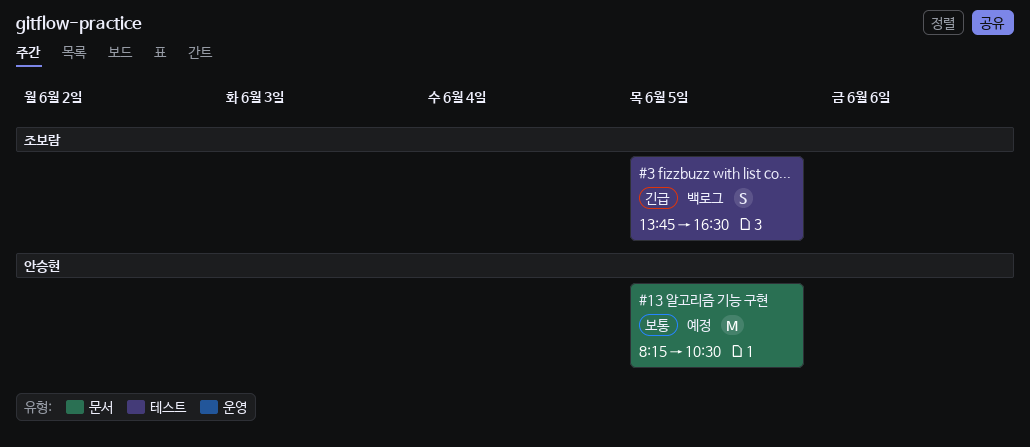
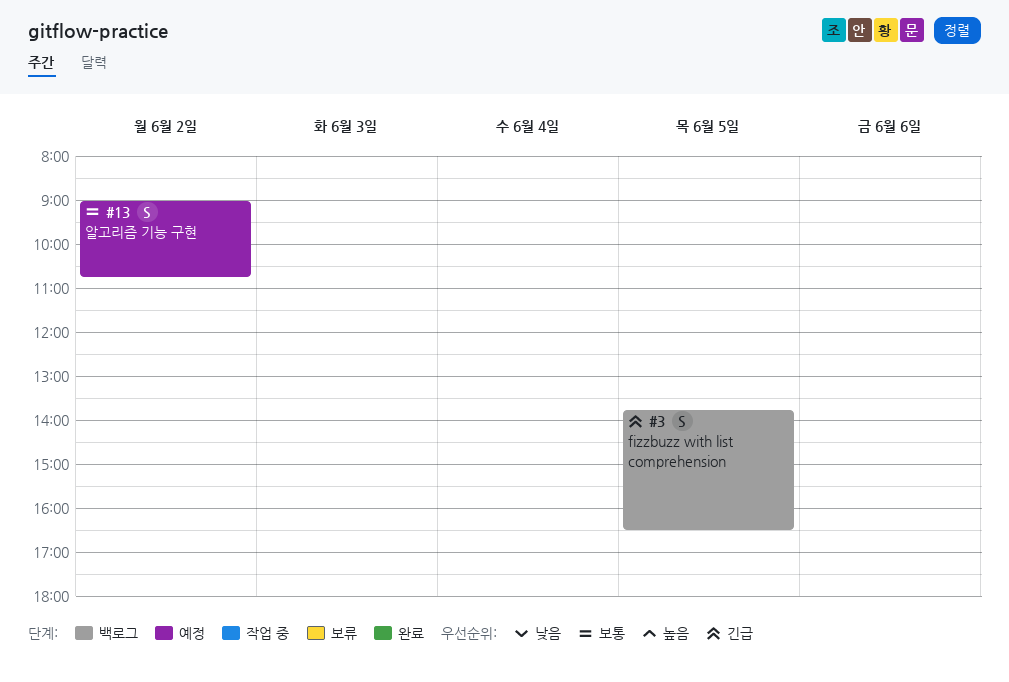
#13, estimate: M -> S
#13, day: Jun 5 -> Jun 2
#13, begins: 08:15 -> 09:00
#13, ends: 10:30 -> 10:45

